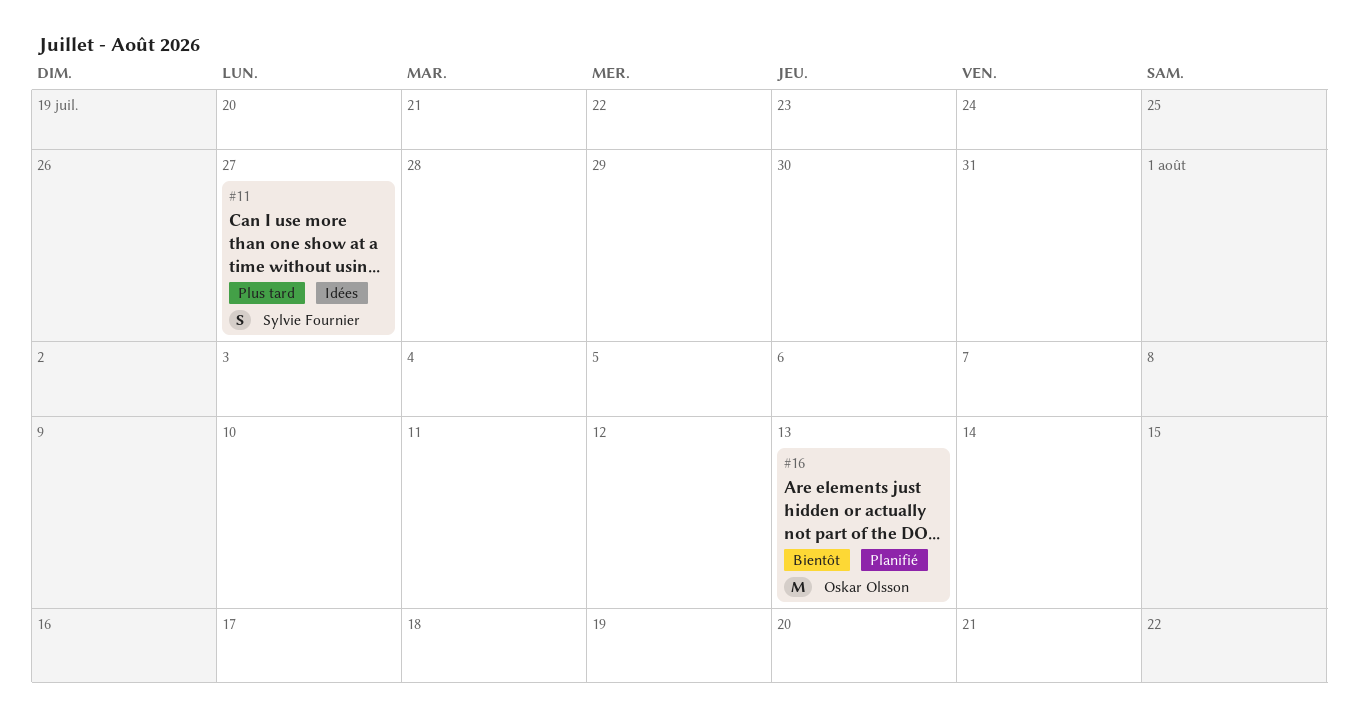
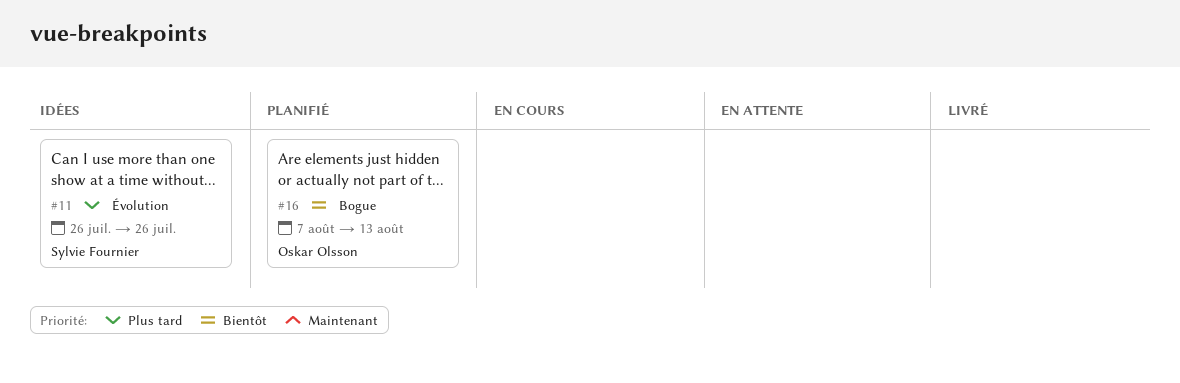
#11, due: Jul 27 -> Jul 26

